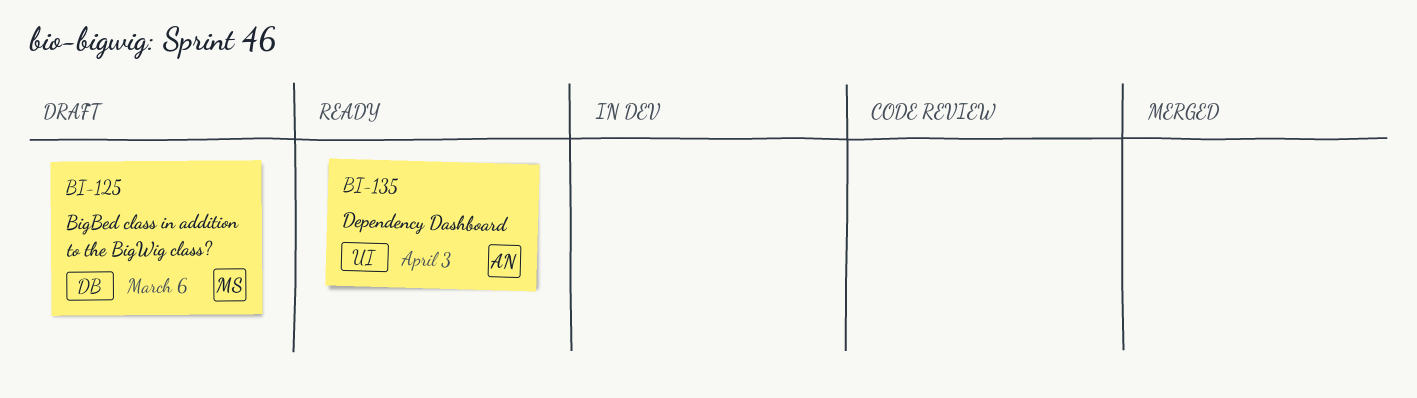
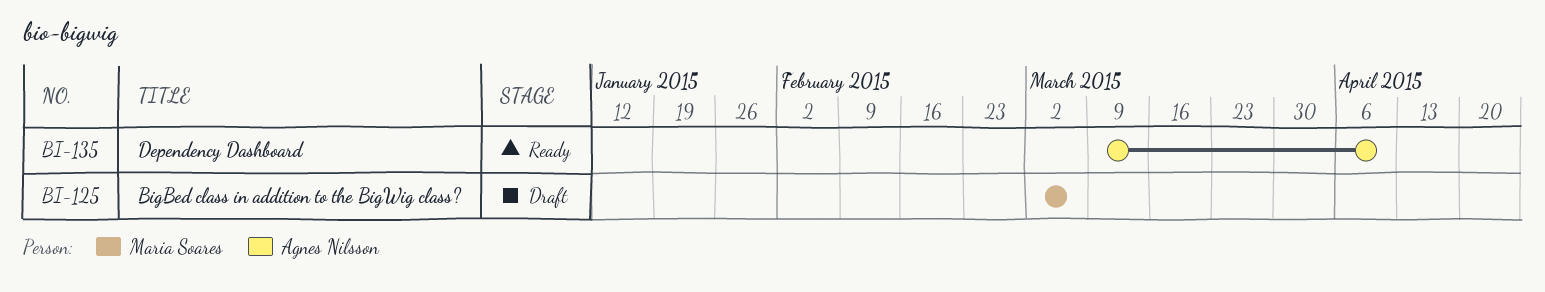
BI-135, due: Apr 3 -> Apr 10

